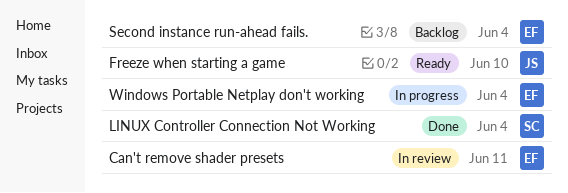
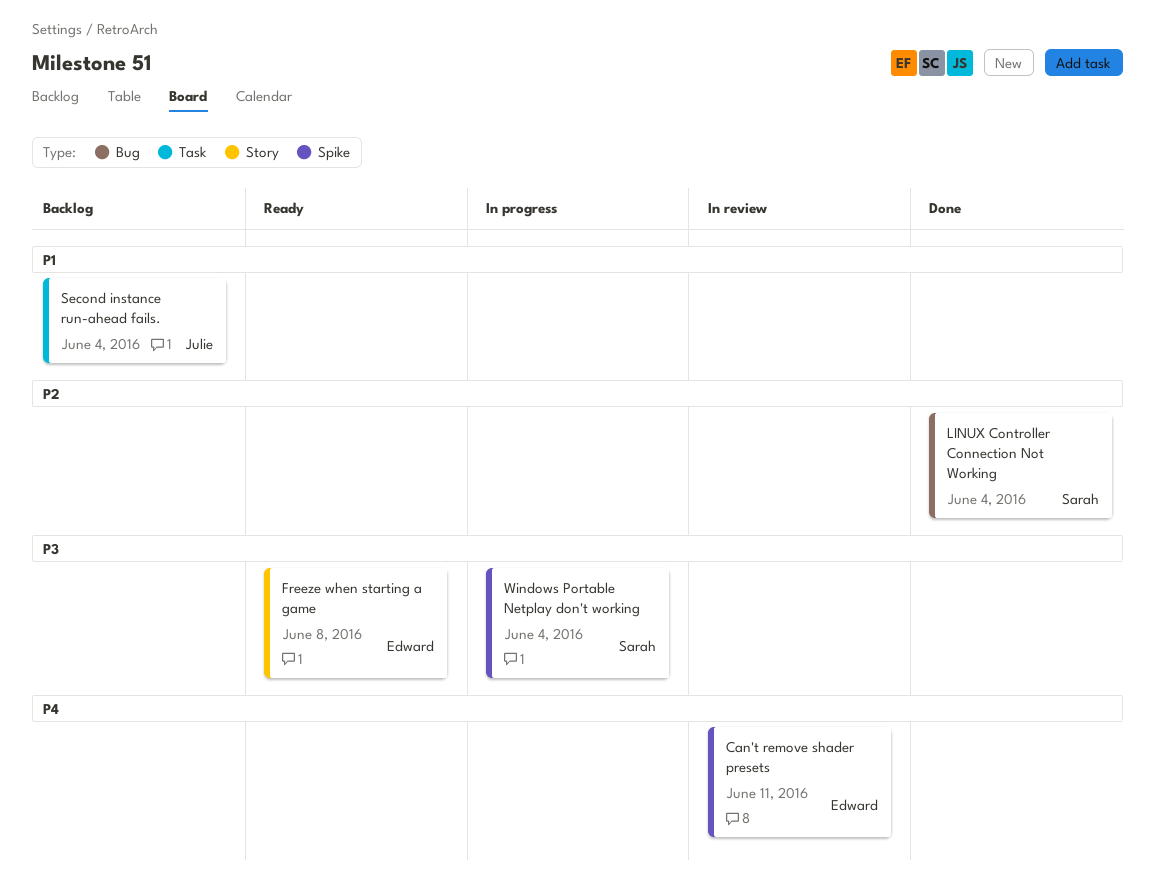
Freeze when starting a game, owner: Julie -> Edward
Freeze when starting a game, due: Jun 10 -> Jun 8
Second instance run-ahead fails., owner: Edward -> Julie
Windows Portable Netplay don't working, owner: Edward -> Sarah

